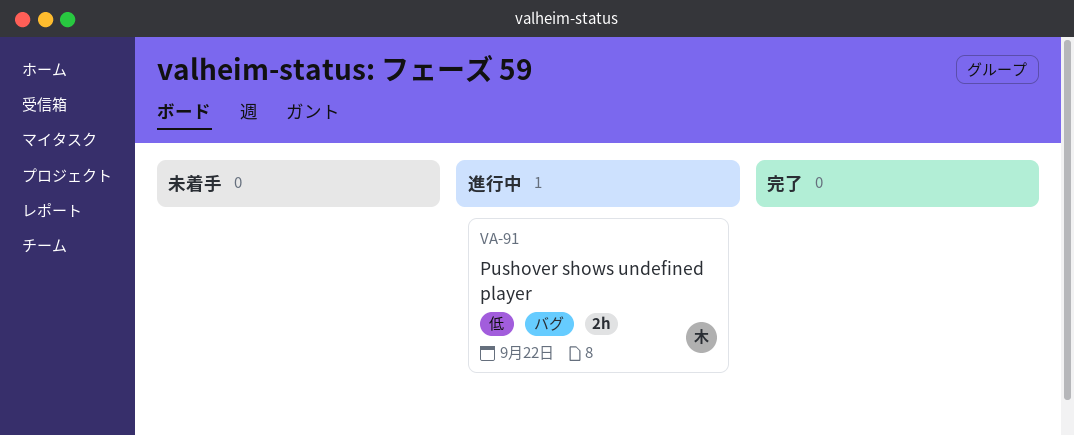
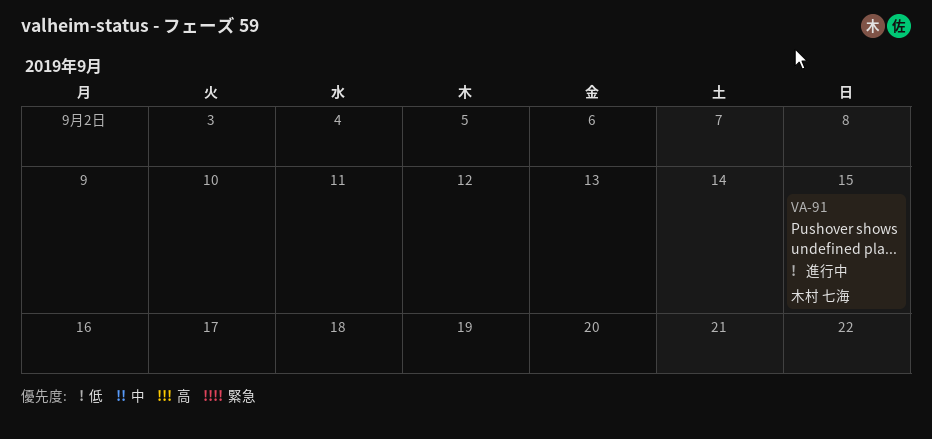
VA-91, due: Sep 22 -> Sep 15

